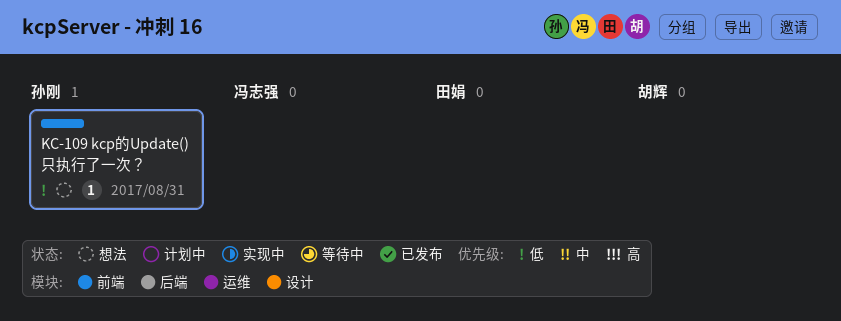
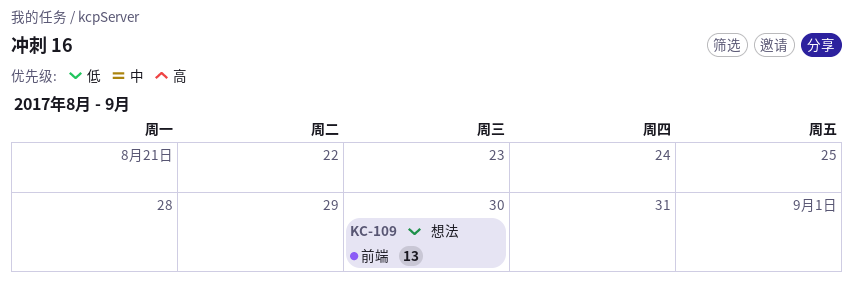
KC-109, estimate: 1 -> 13
KC-109, due: Aug 31 -> Aug 30

